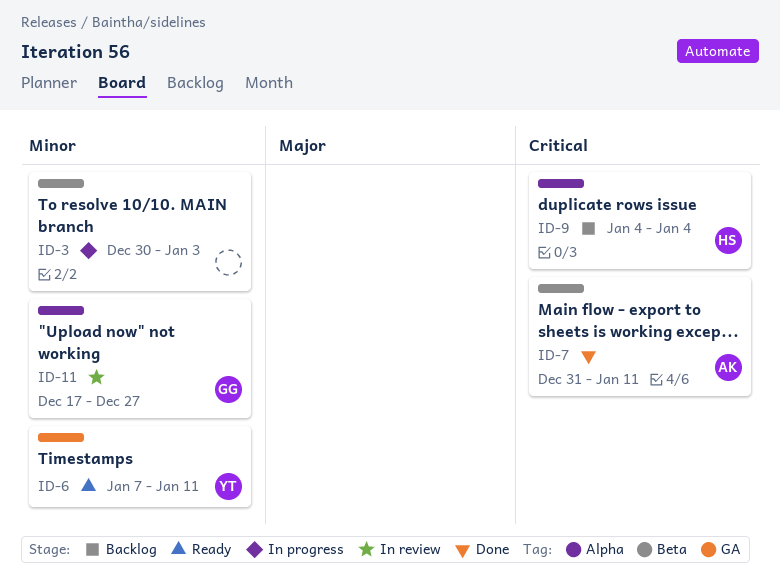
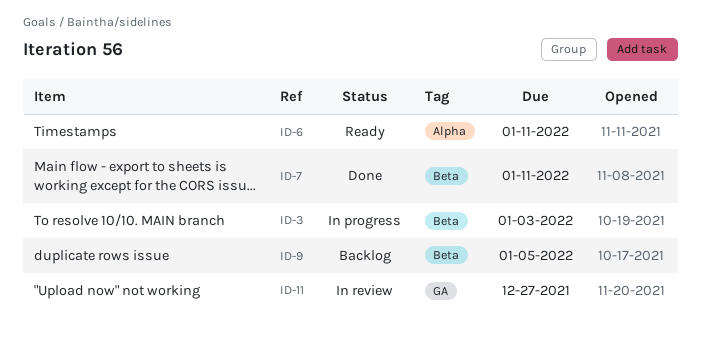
ID-6, label: GA -> Alpha
ID-9, label: Alpha -> Beta
ID-9, due: Jan 4 -> Jan 5
ID-11, label: Alpha -> GA

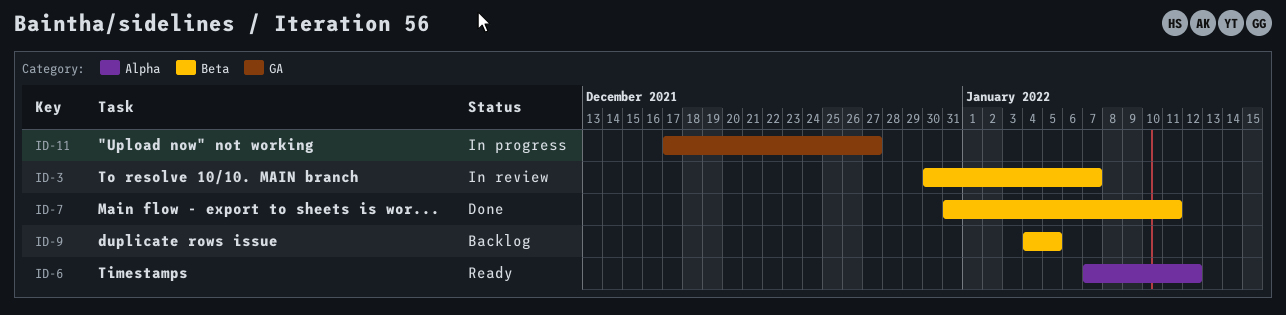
ID-3, status: In progress -> In review
ID-3, due: Jan 3 -> Jan 7
ID-6, due: Jan 11 -> Jan 12
ID-11, status: In review -> In progress

